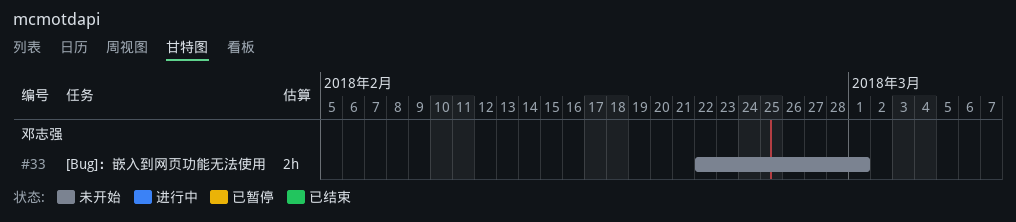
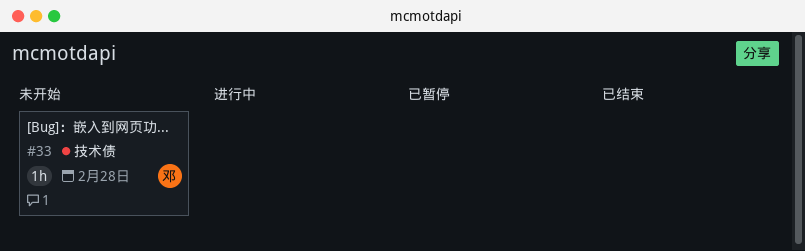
#33, estimate: 2h -> 1h
#33, due: Mar 1 -> Feb 28

